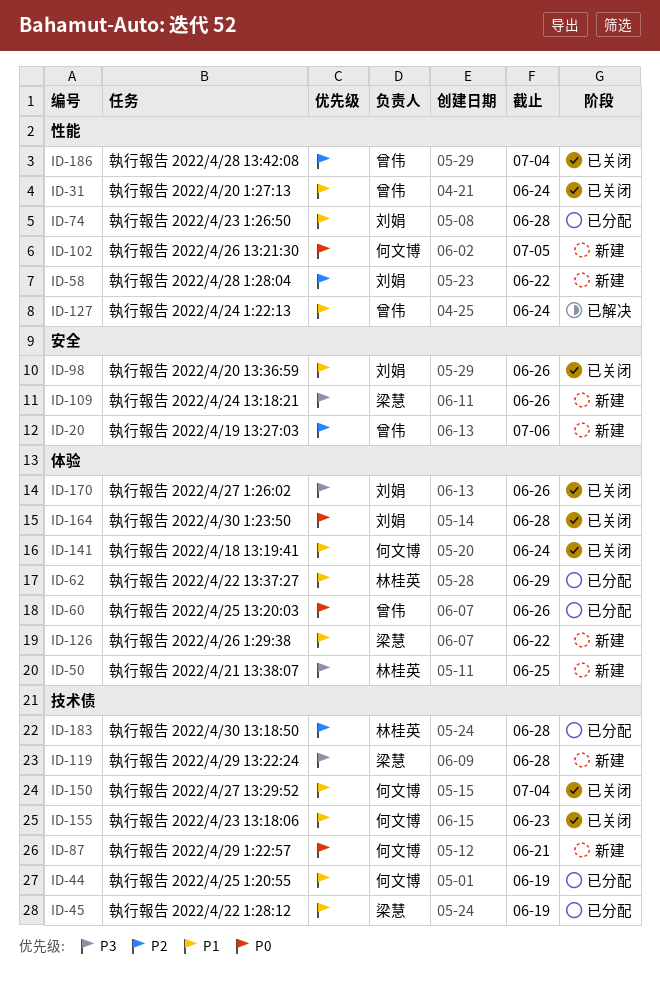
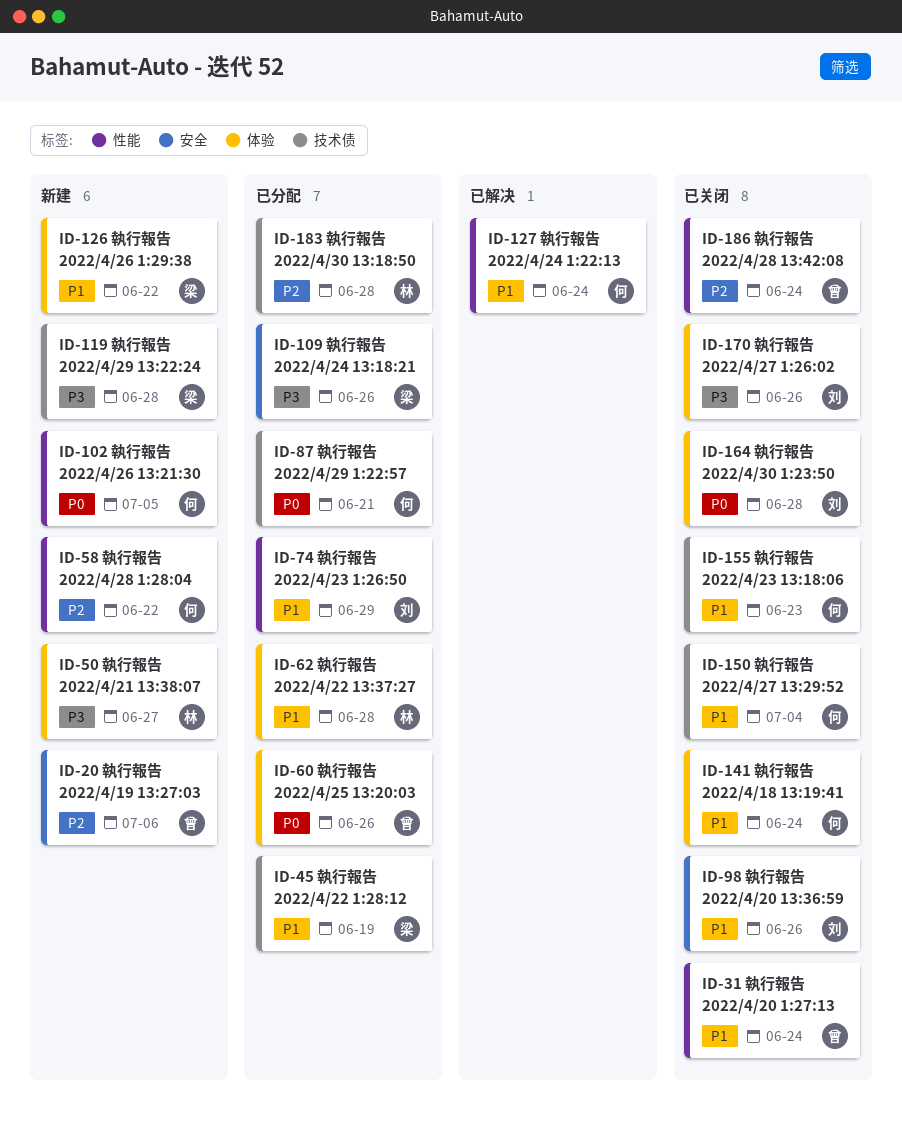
ID-44: present -> none
ID-50, due: Jun 25 -> Jun 27
ID-58, owner: 刘娟 -> 何文博
ID-62, due: Jun 29 -> Jun 28
ID-74, due: Jun 28 -> Jun 29
ID-87, status: 新建 -> 已分配
ID-109, status: 新建 -> 已分配
ID-127, owner: 曾伟 -> 何文博
ID-186, due: Jul 4 -> Jun 24

